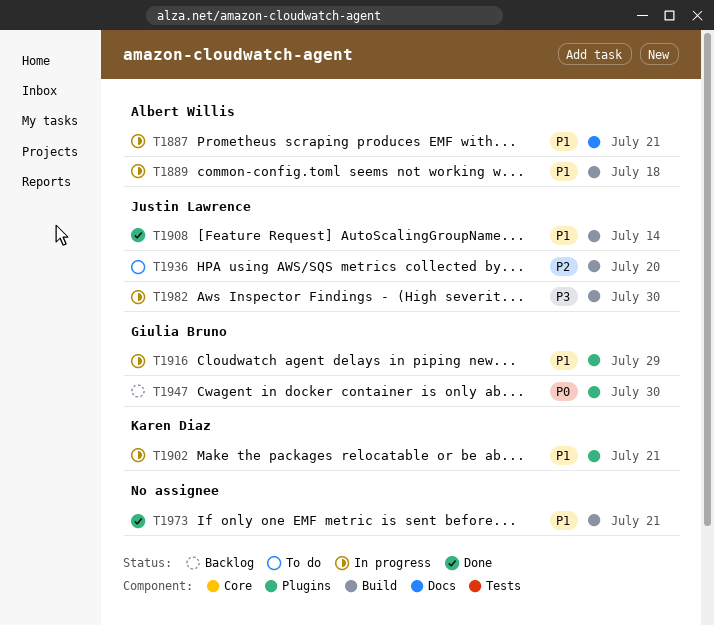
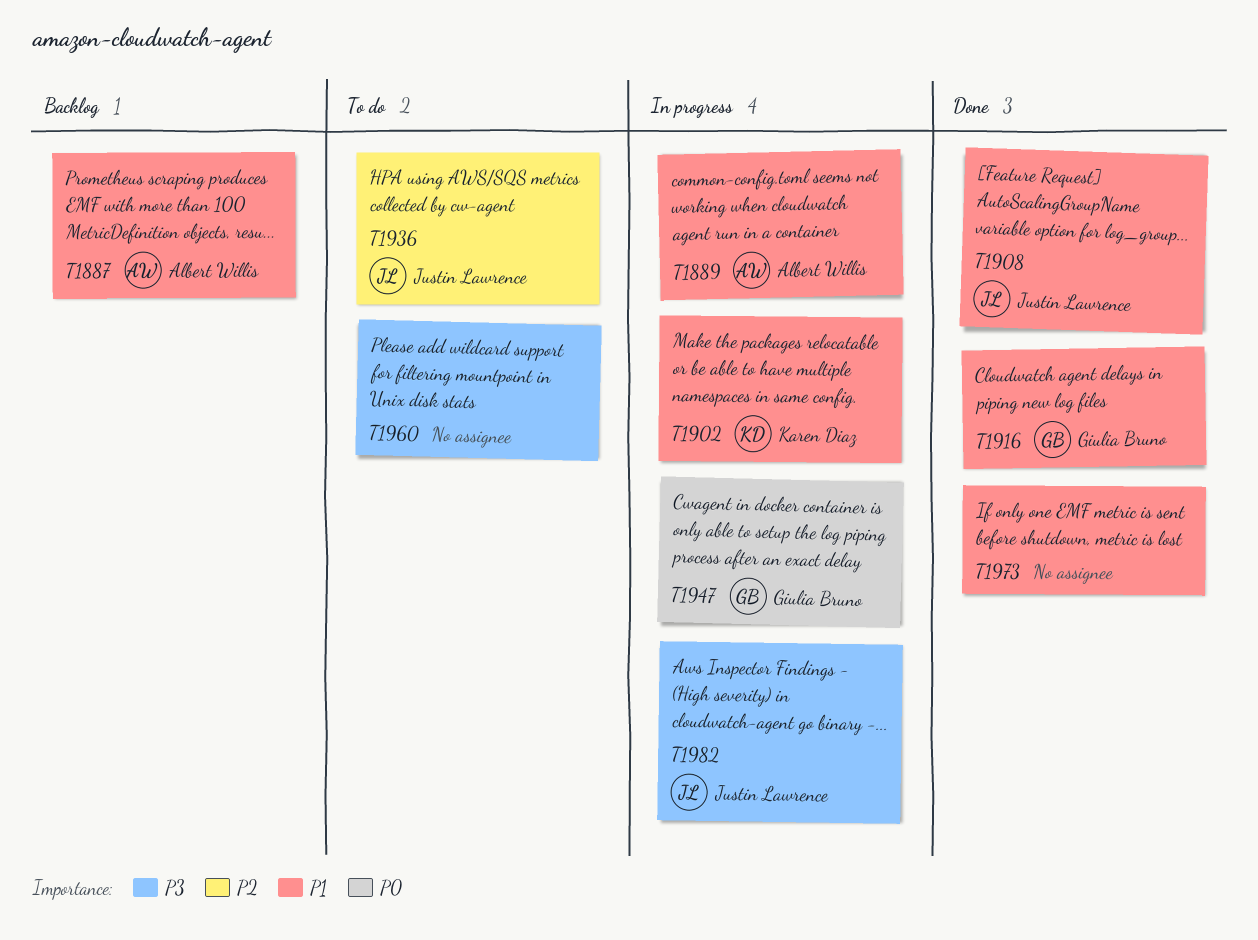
T1887, status: In progress -> Backlog
T1916, status: In progress -> Done
T1947, status: Backlog -> In progress
T1960: none -> present

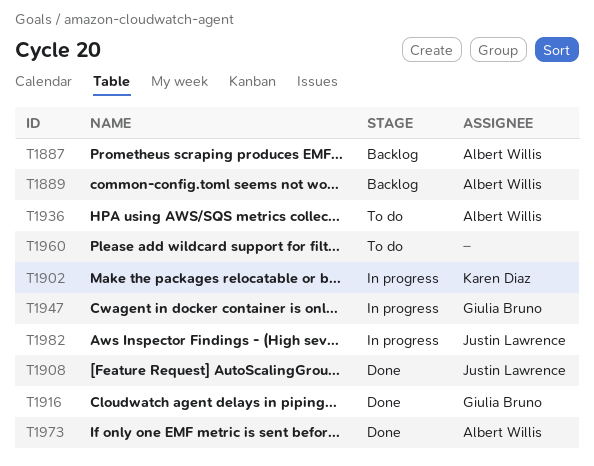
T1889, status: In progress -> Backlog
T1936, owner: Justin Lawrence -> Albert Willis
T1973, owner: none -> Albert Willis

